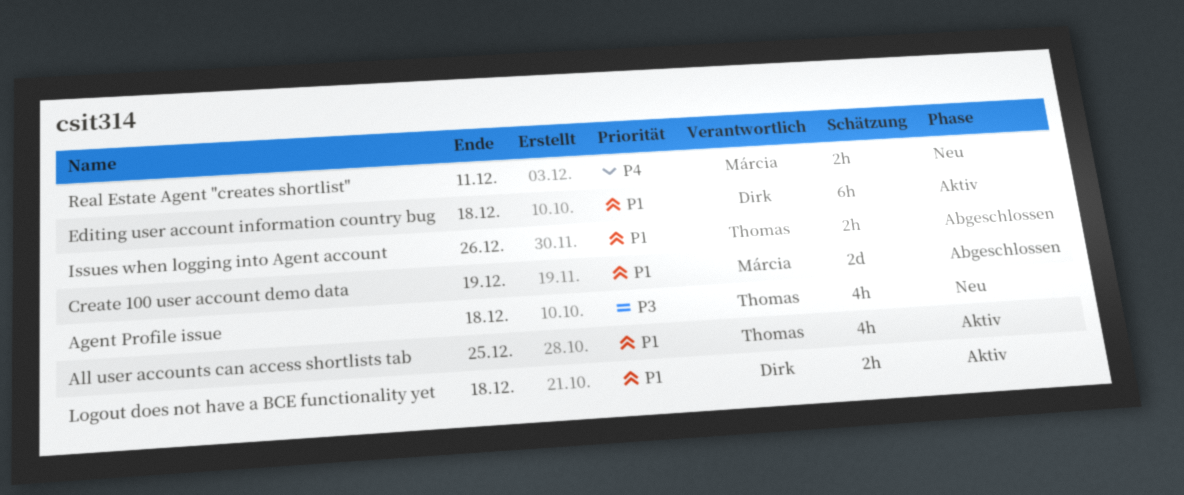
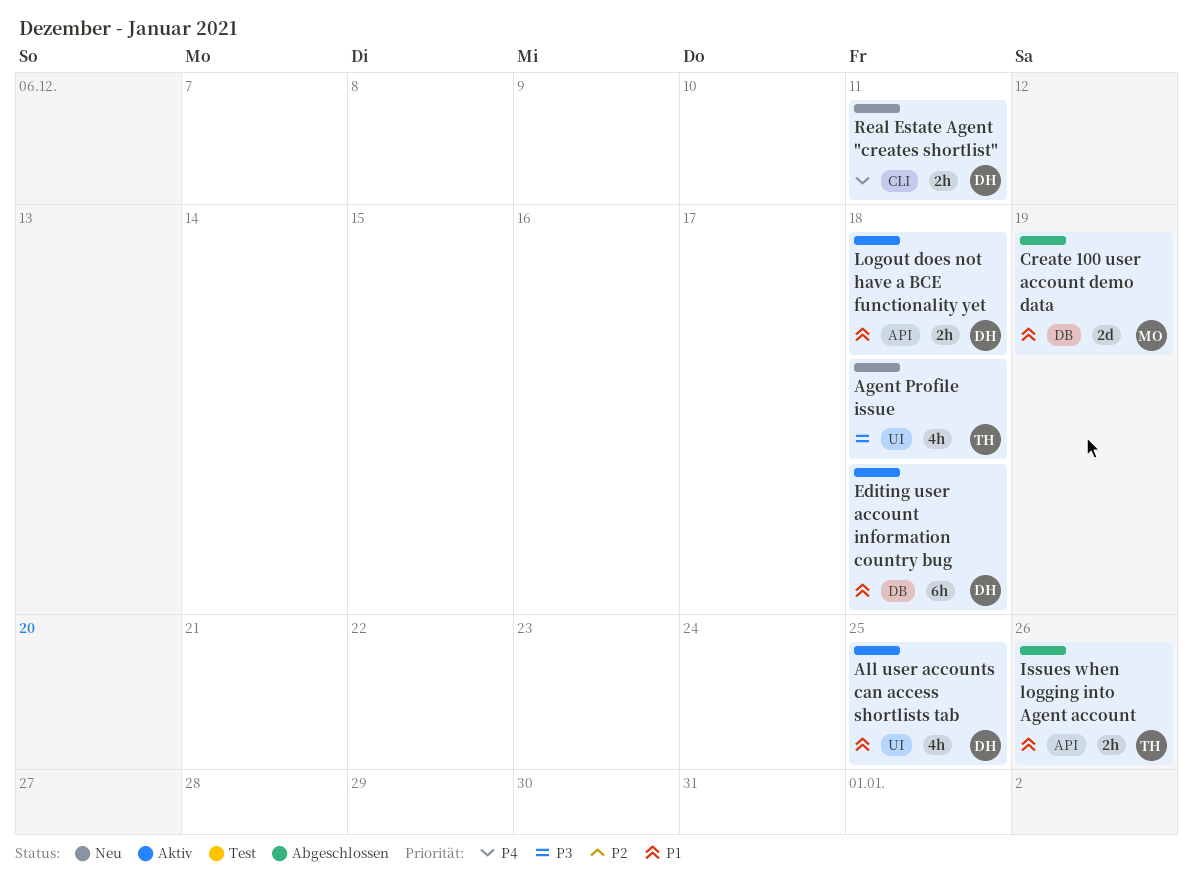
All user accounts can access shortlists tab, owner: Thomas -> Dirk
Real Estate Agent "creates shortlist", owner: Márcia -> Dirk

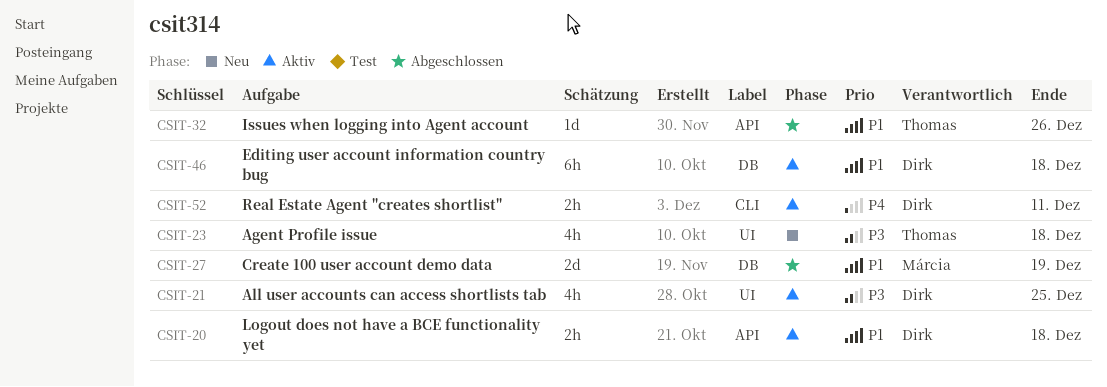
All user accounts can access shortlists tab, priority: P1 -> P3
Issues when logging into Agent account, estimate: 2h -> 1d
Real Estate Agent "creates shortlist", status: Neu -> Aktiv

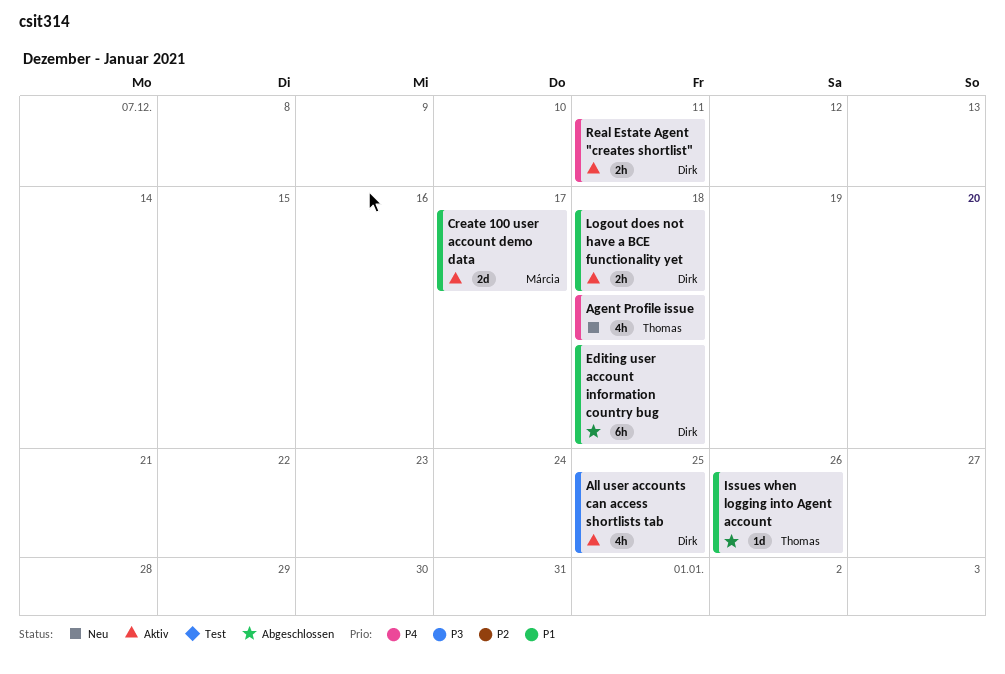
Agent Profile issue, priority: P3 -> P4
Create 100 user account demo data, status: Abgeschlossen -> Aktiv
Create 100 user account demo data, due: Dec 19 -> Dec 17
Editing user account information country bug, status: Aktiv -> Abgeschlossen

